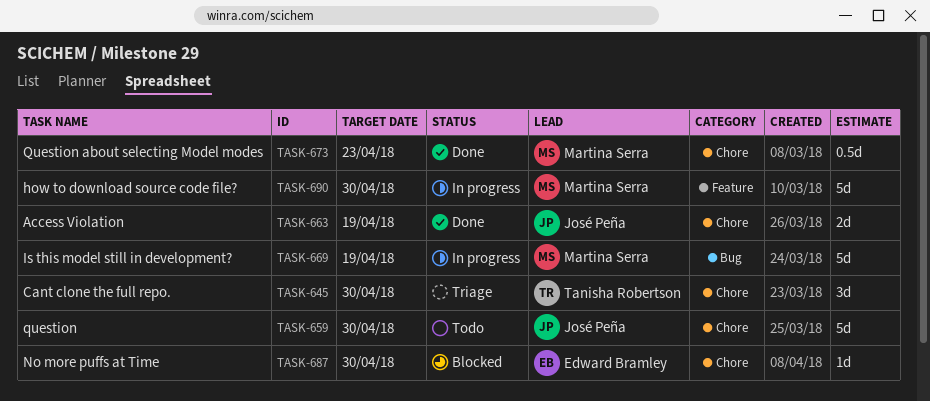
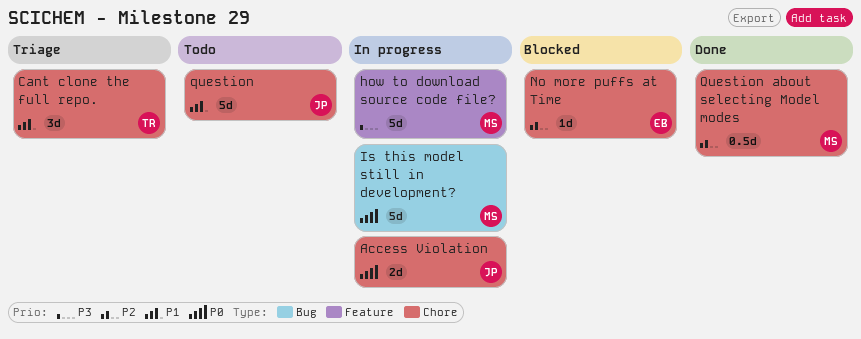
Access Violation, status: Done -> In progress

